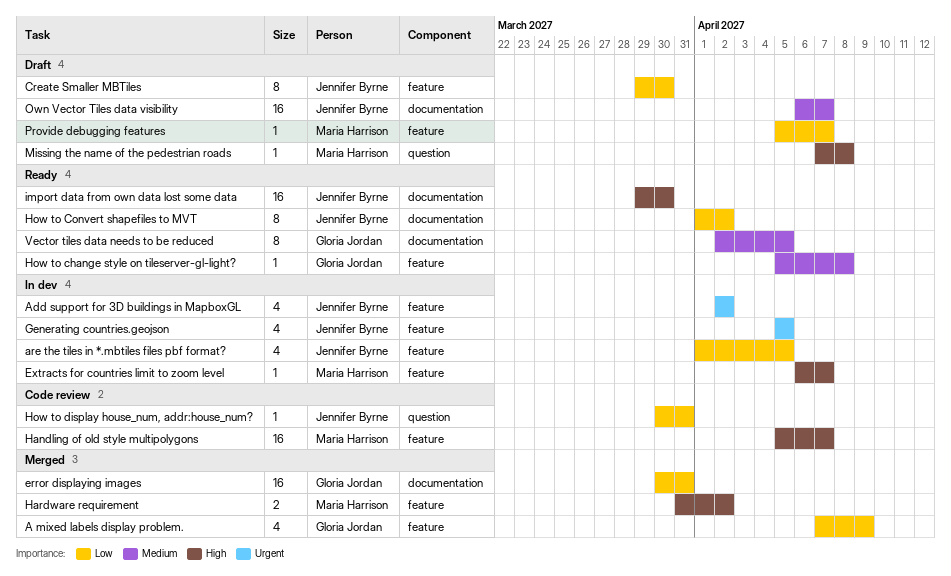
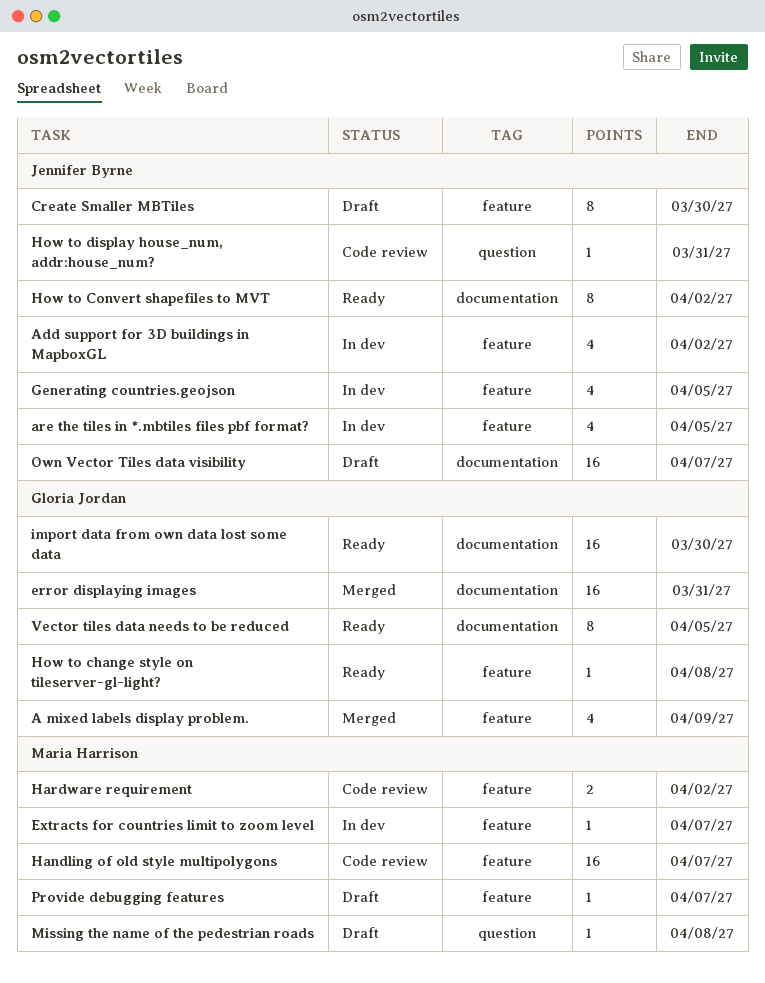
Hardware requirement, status: Merged -> Code review
import data from own data lost some data, owner: Jennifer Byrne -> Gloria Jordan

